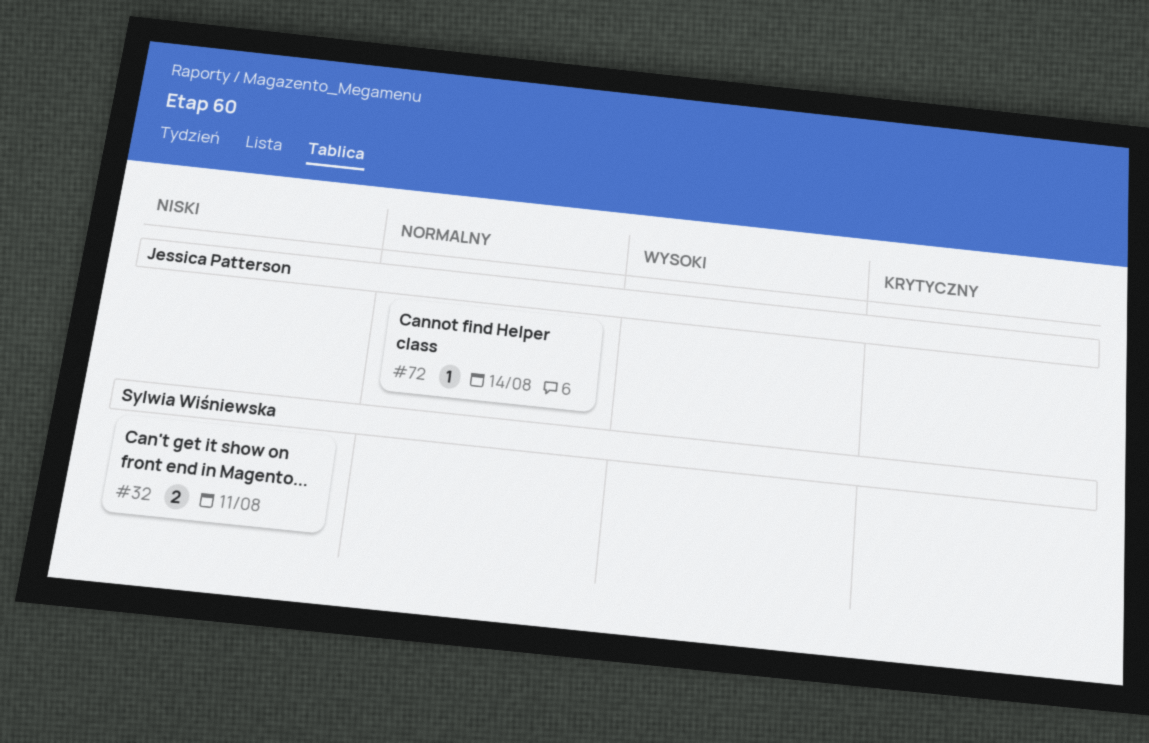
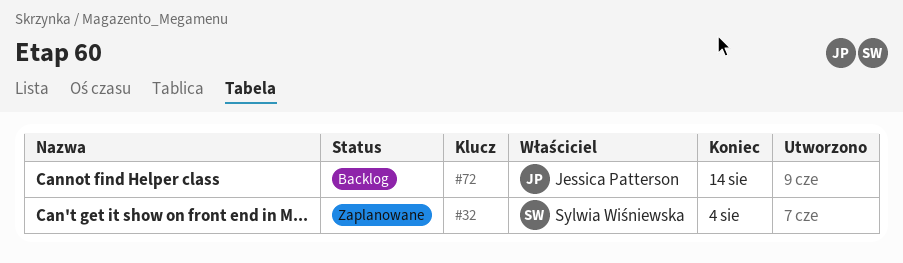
#32, due: Aug 11 -> Aug 4

